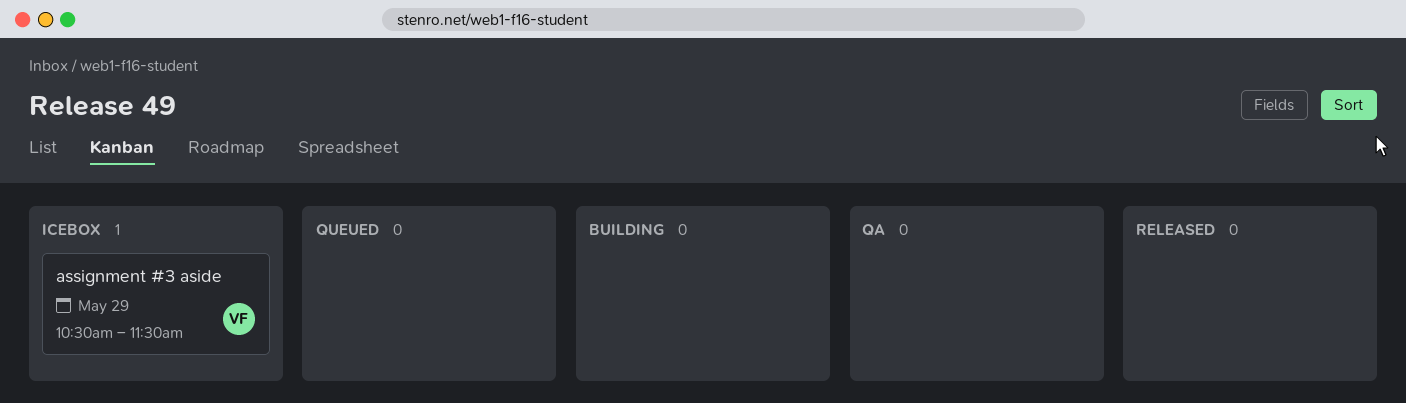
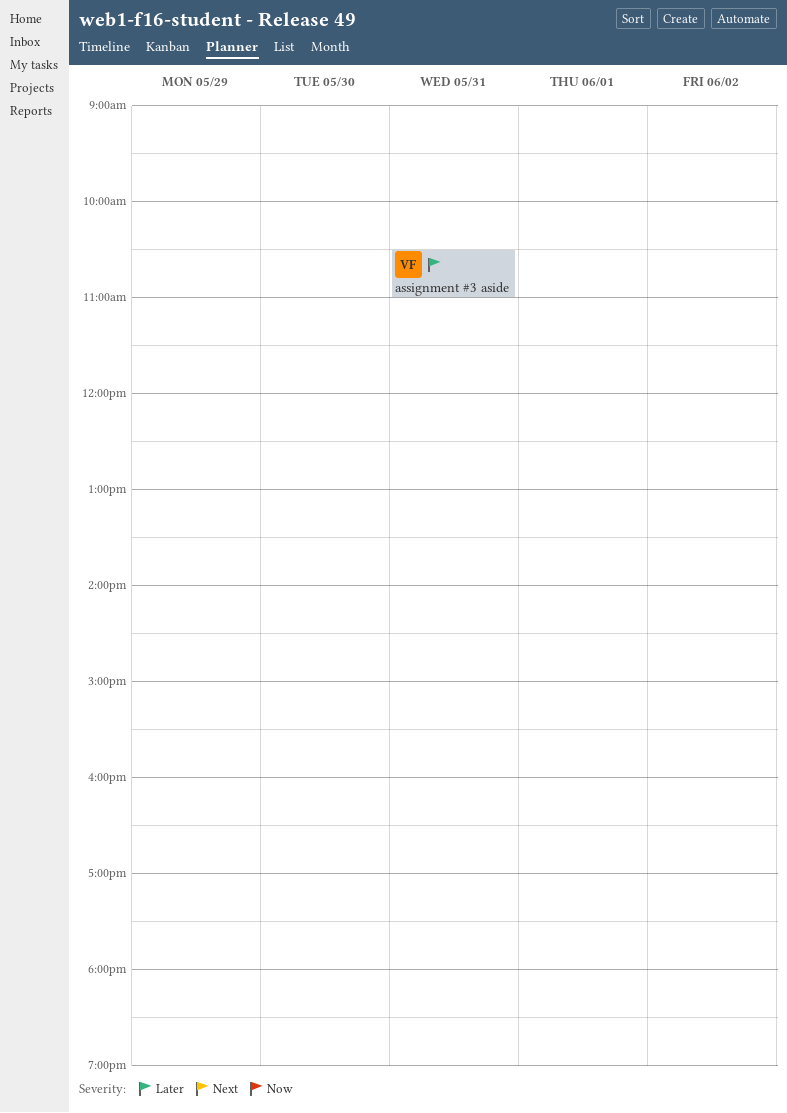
assignment #3 aside, day: May 29 -> May 31
assignment #3 aside, ends: 11:30 -> 11:00

